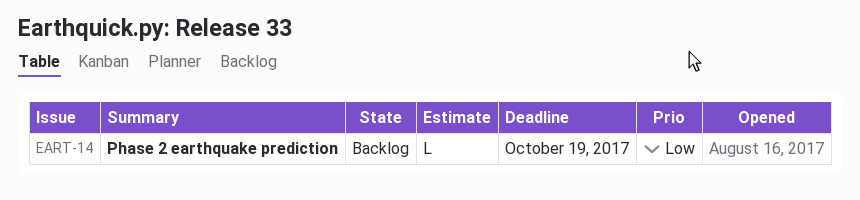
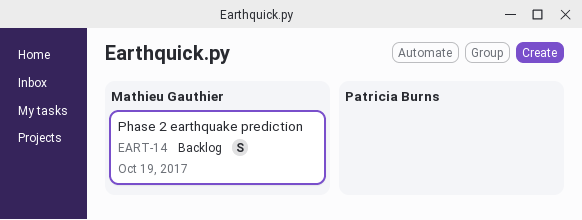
EART-14, estimate: L -> S

